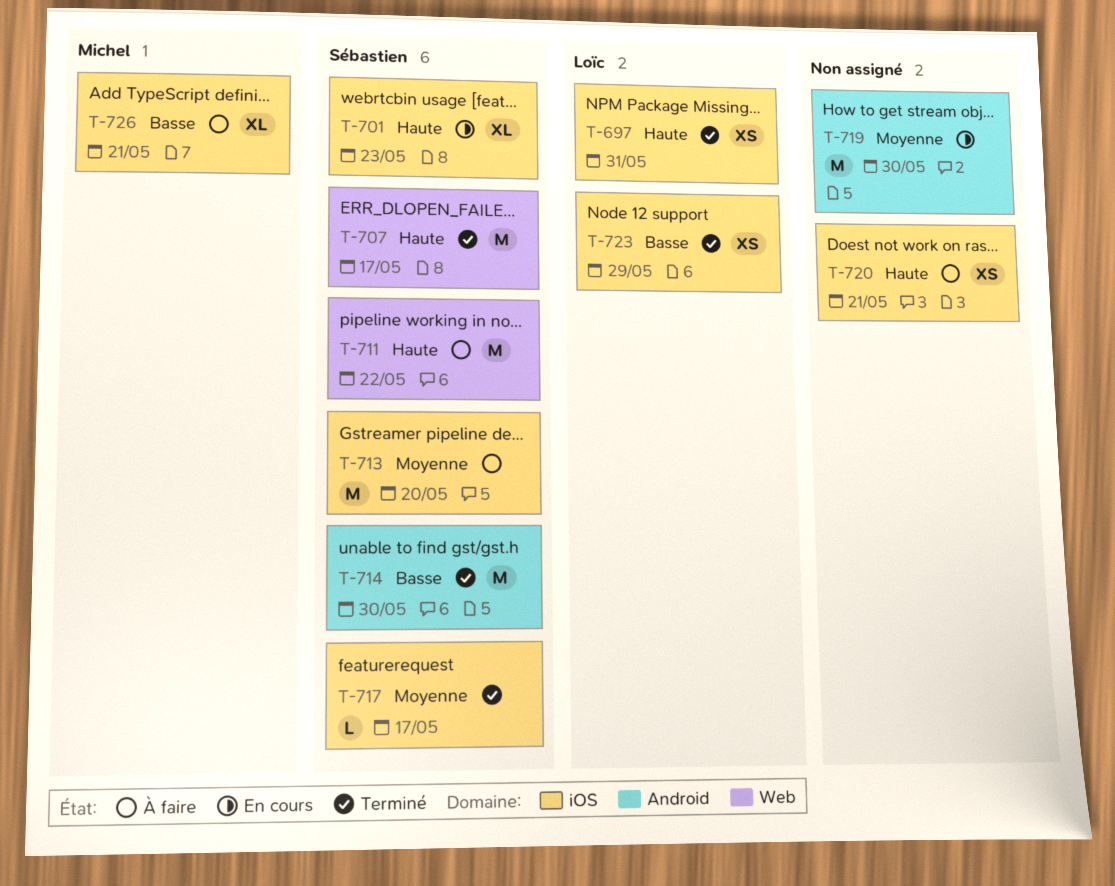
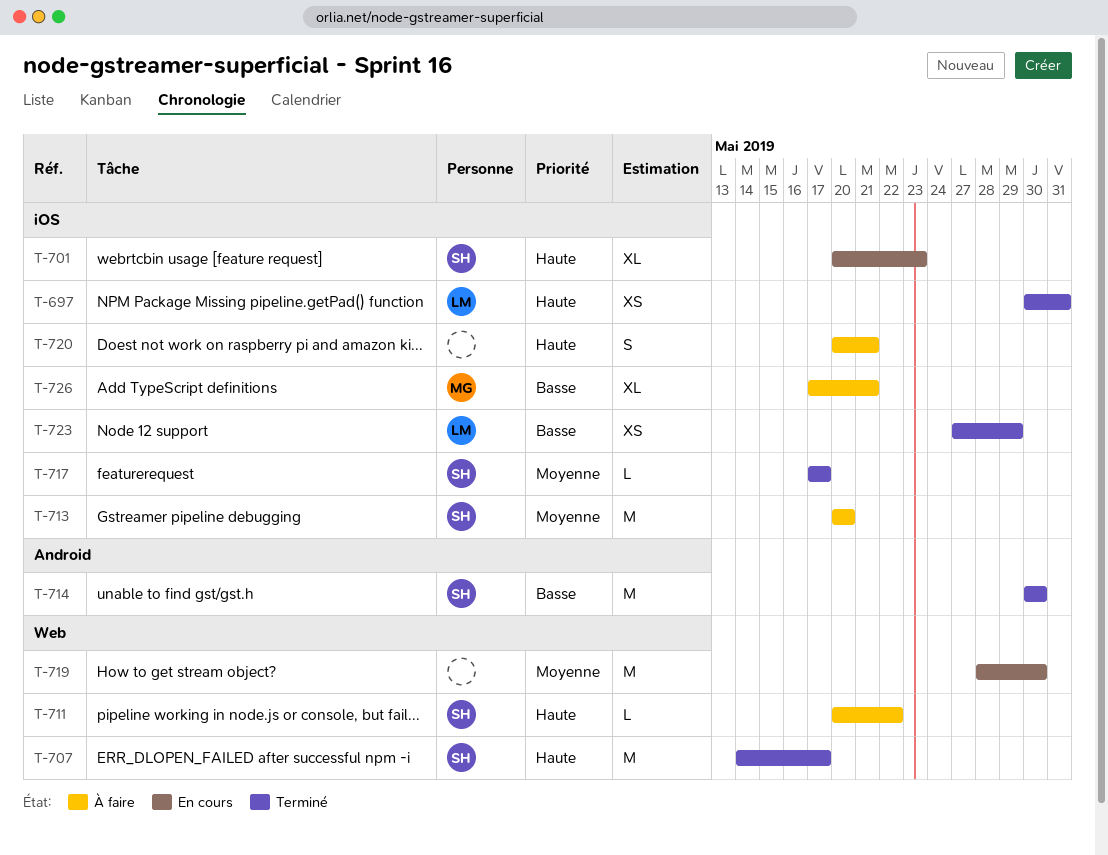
T-711, estimate: M -> L
T-719, label: Android -> Web
T-720, estimate: XS -> S

